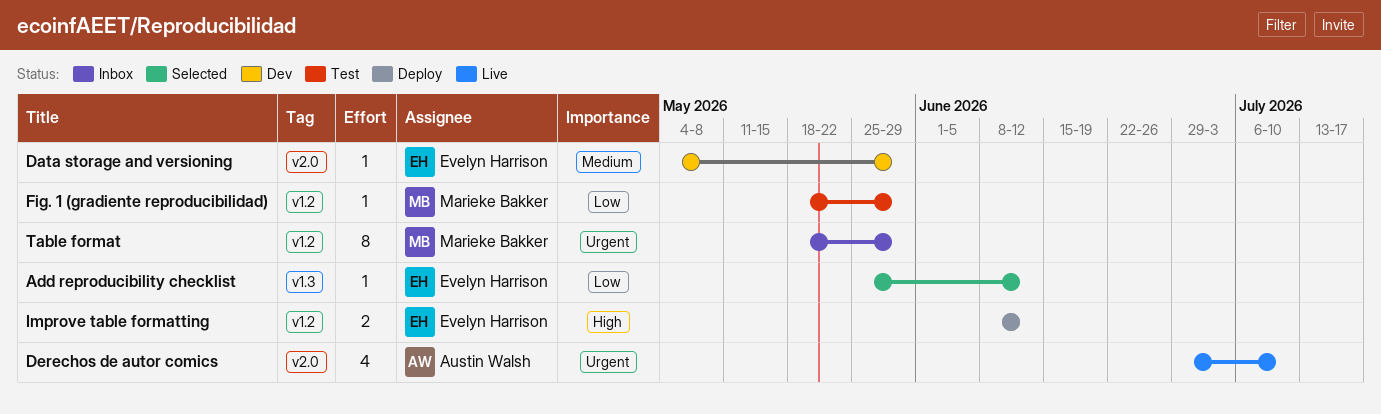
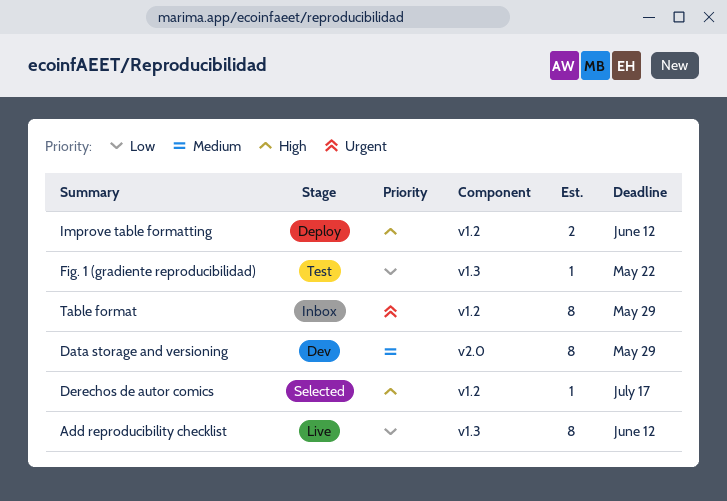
Add reproducibility checklist, status: Selected -> Live
Add reproducibility checklist, estimate: 1 -> 8
Data storage and versioning, estimate: 1 -> 8
Derechos de autor comics, status: Live -> Selected
Derechos de autor comics, priority: Urgent -> High
Derechos de autor comics, label: v2.0 -> v1.2
Derechos de autor comics, estimate: 4 -> 1
Derechos de autor comics, due: Jul 10 -> Jul 17
Fig. 1 (gradiente reproducibilidad), label: v1.2 -> v1.3
Fig. 1 (gradiente reproducibilidad), due: May 29 -> May 22

